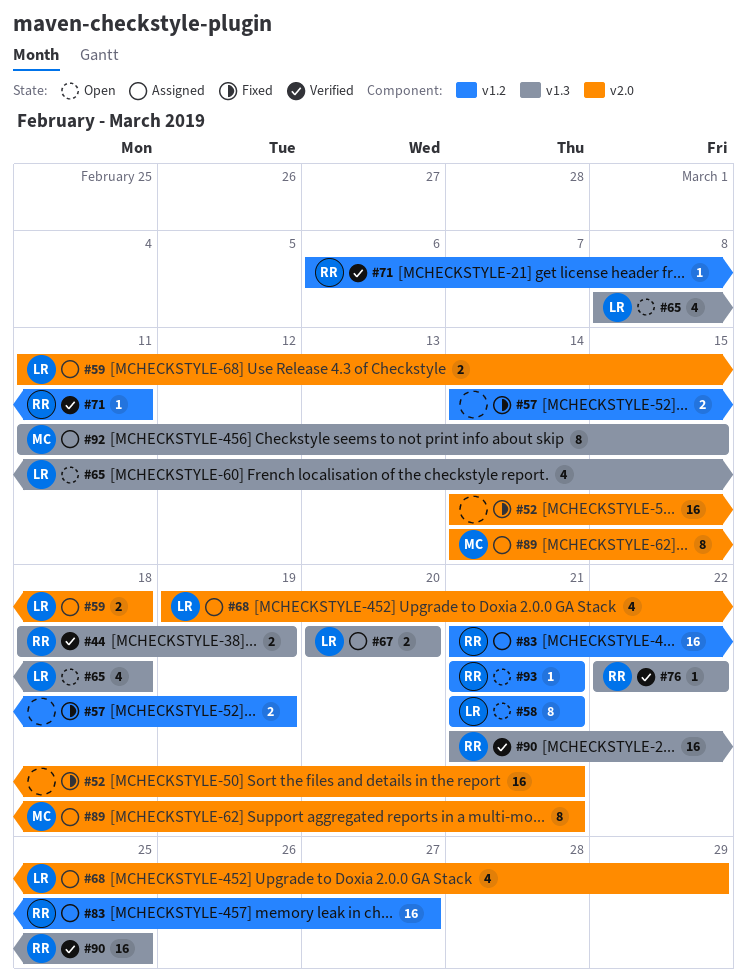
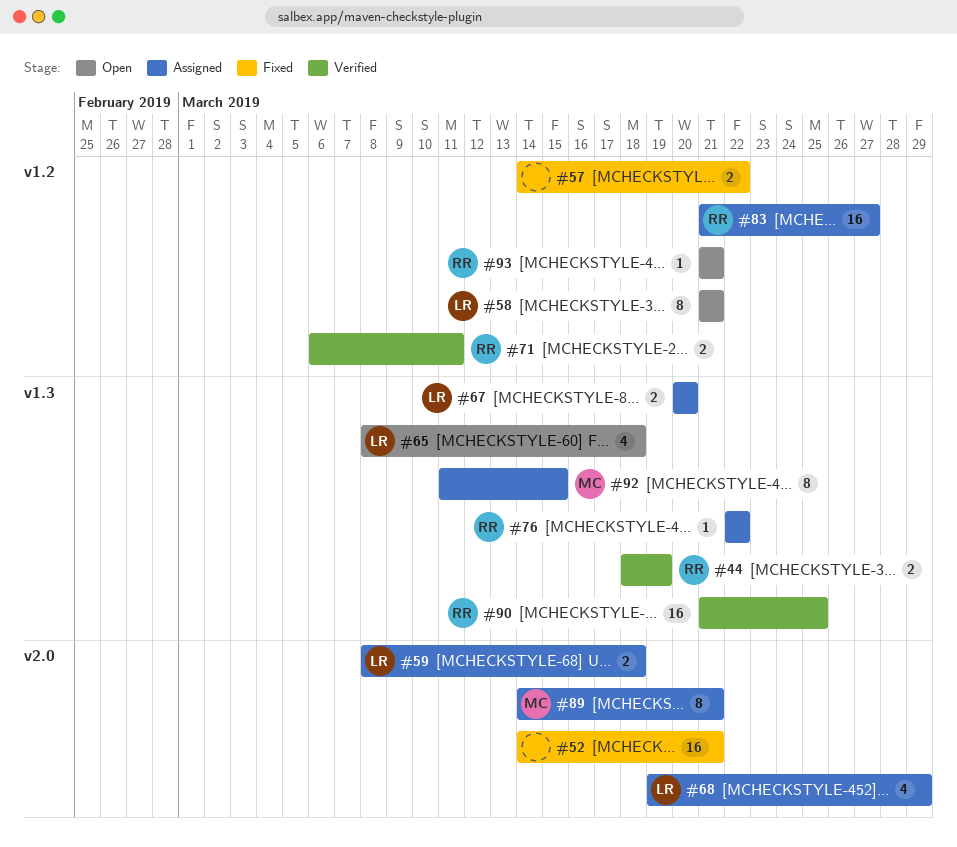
#57, due: Mar 19 -> Mar 22
#59, start: Mar 11 -> Mar 8
#71, estimate: 1 -> 2
#76, status: Verified -> Assigned

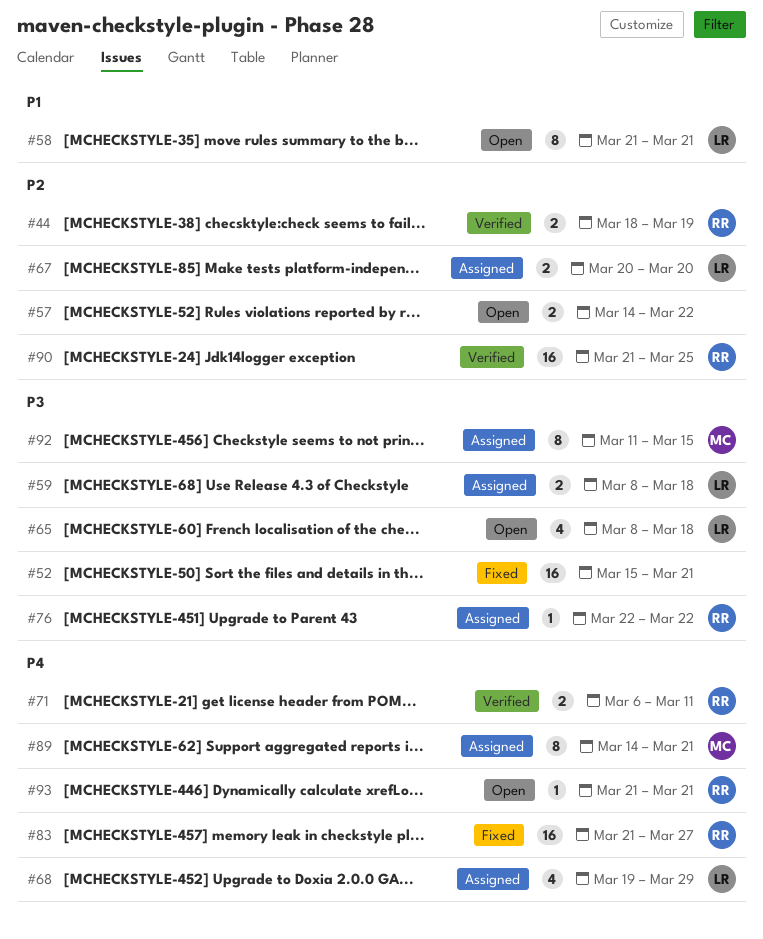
#52, start: Mar 14 -> Mar 15
#57, status: Fixed -> Open
#83, status: Assigned -> Fixed

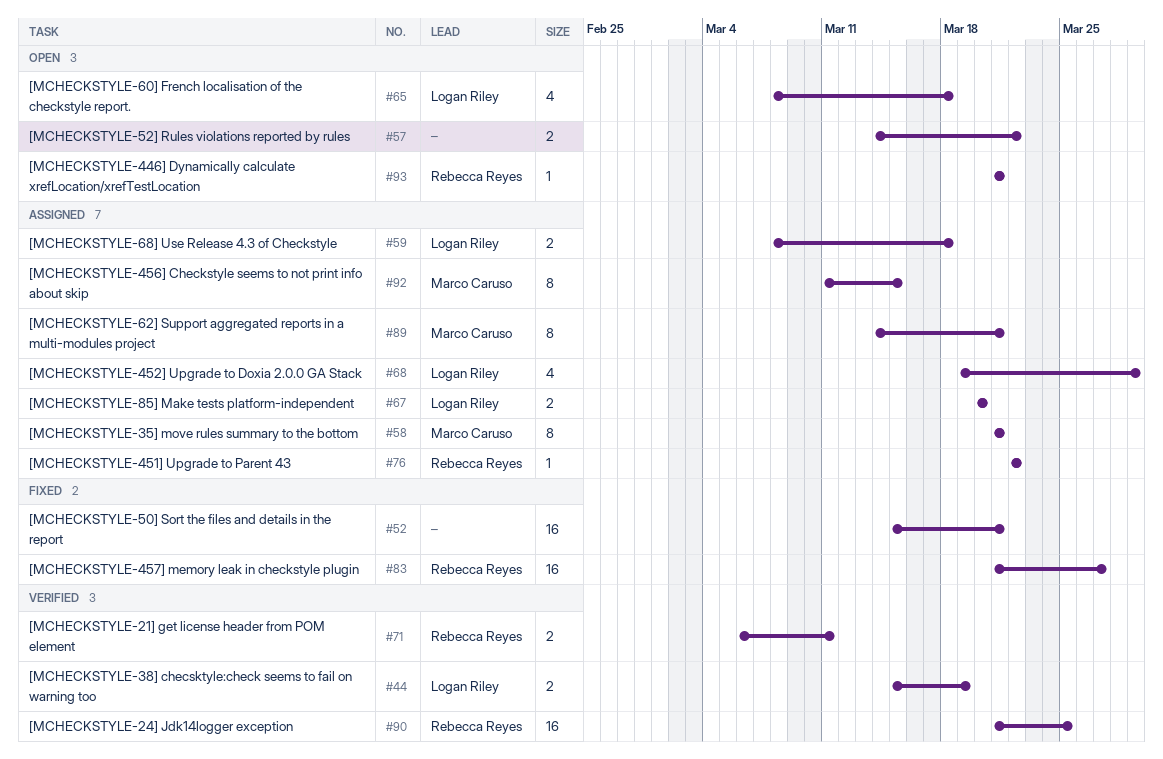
#44, owner: Rebecca Reyes -> Logan Riley
#44, start: Mar 18 -> Mar 15
#58, status: Open -> Assigned
#58, owner: Logan Riley -> Marco Caruso

